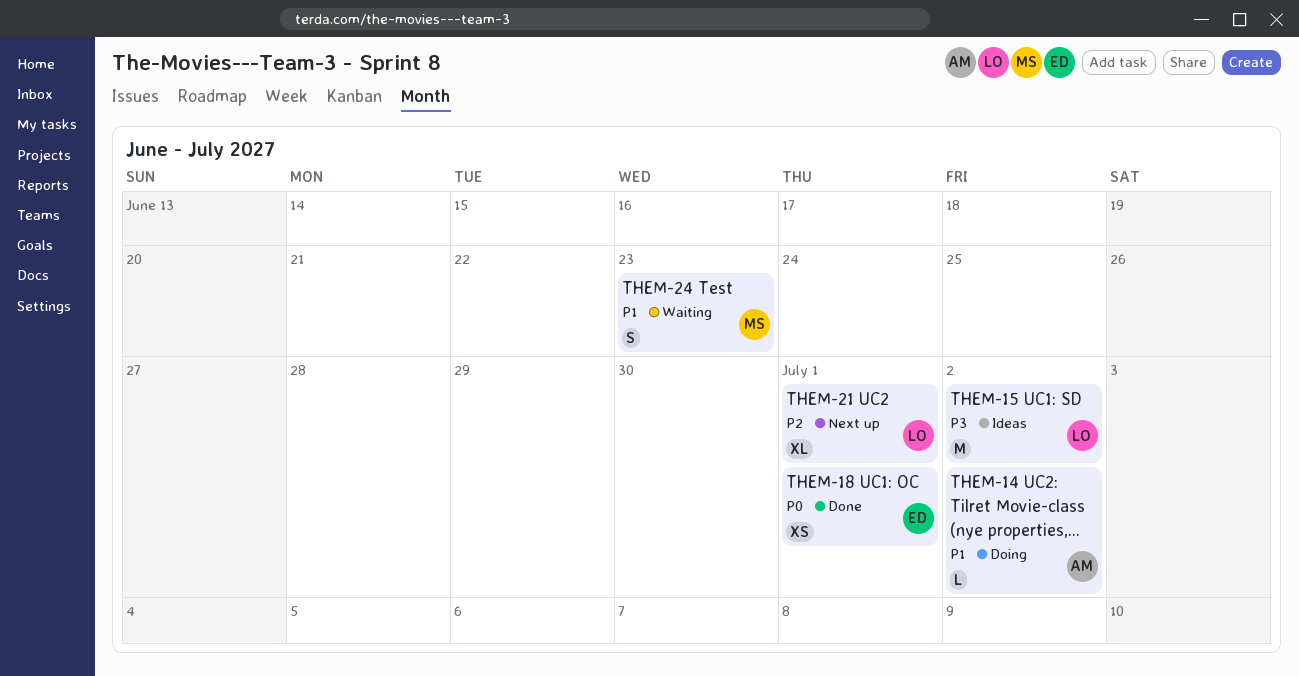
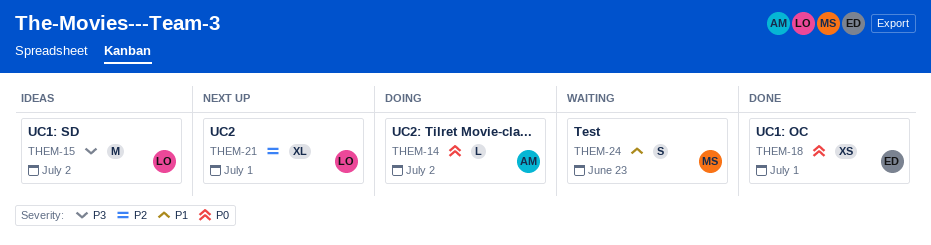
THEM-14, priority: P1 -> P0

